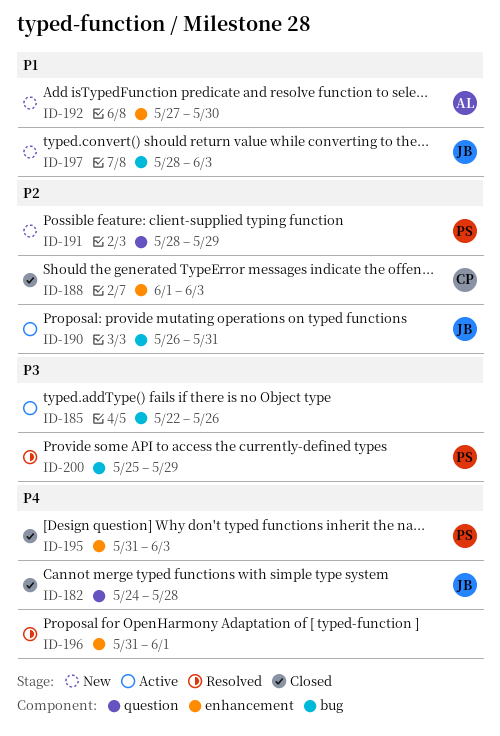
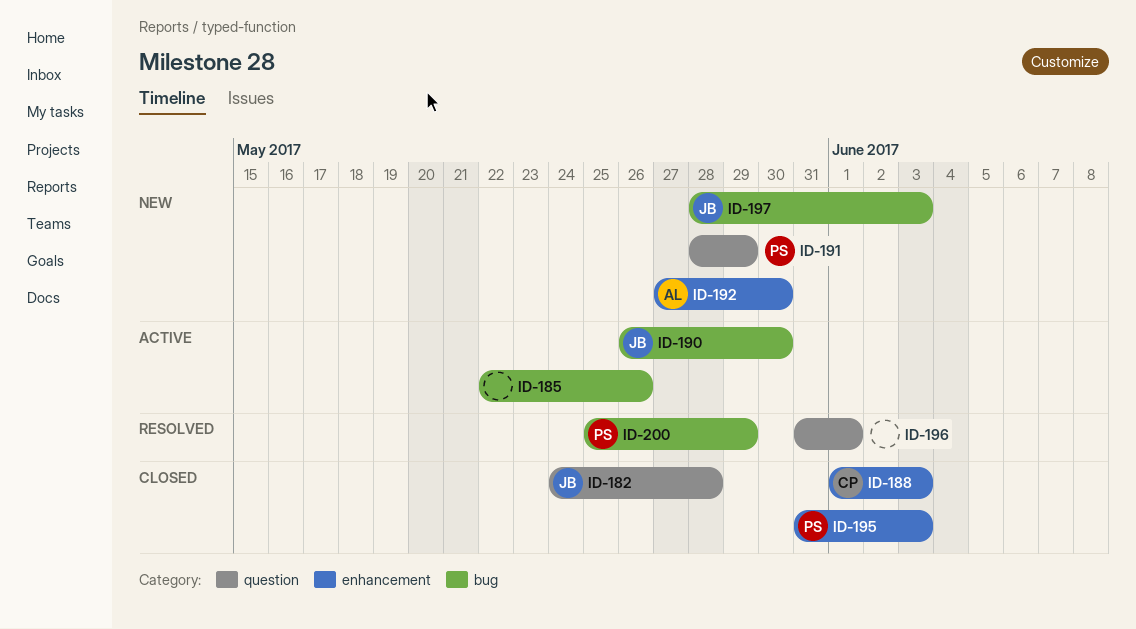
ID-190, due: May 31 -> May 30
ID-196, label: enhancement -> question

